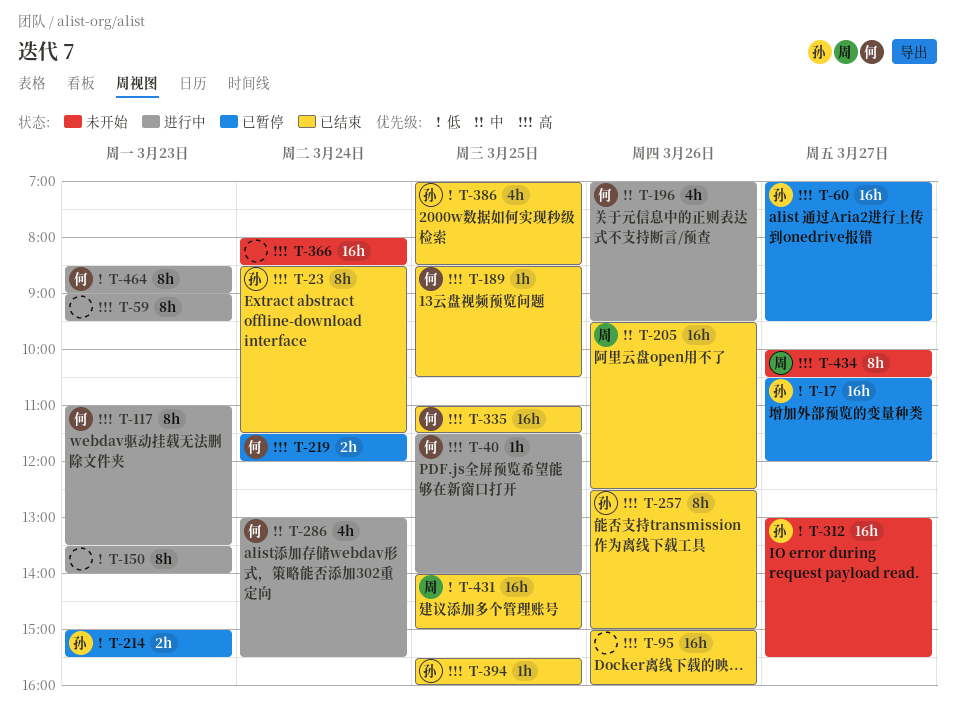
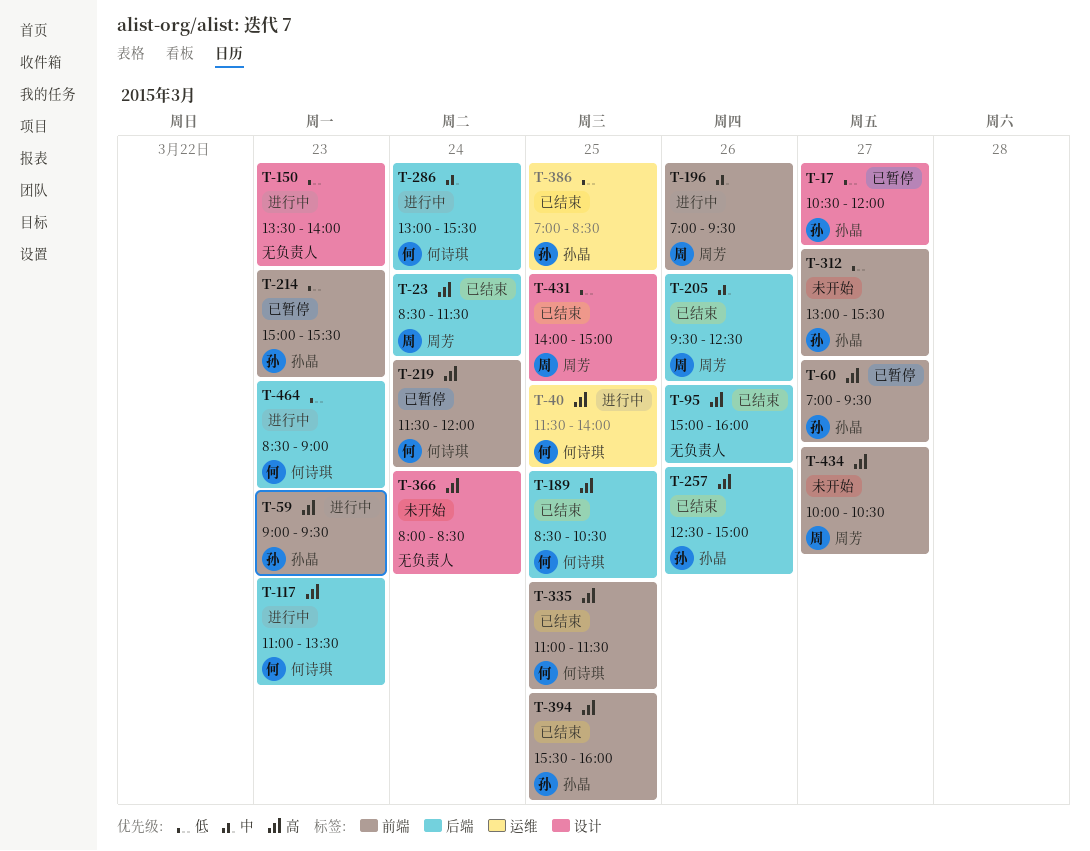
T-23, owner: 孙晶 -> 周芳
T-59, owner: none -> 孙晶
T-196, owner: 何诗琪 -> 周芳

